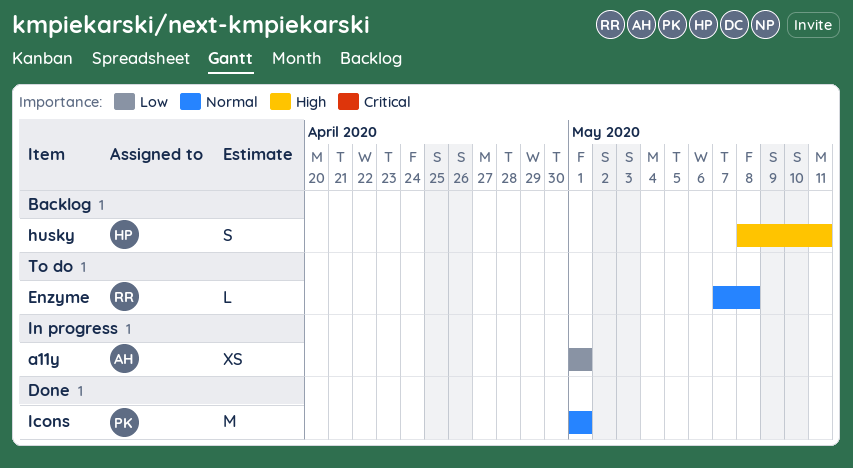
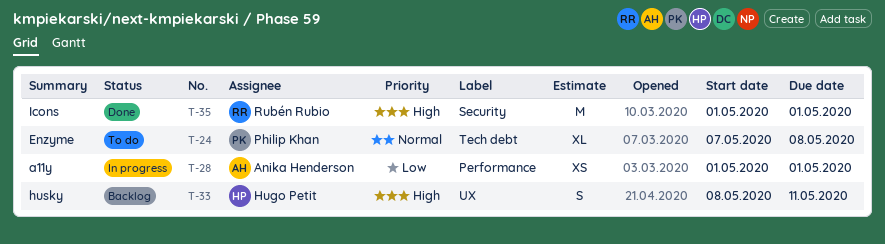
Enzyme, owner: Rubén Rubio -> Philip Khan
Enzyme, estimate: L -> XL
Icons, owner: Philip Khan -> Rubén Rubio
Icons, priority: Normal -> High

